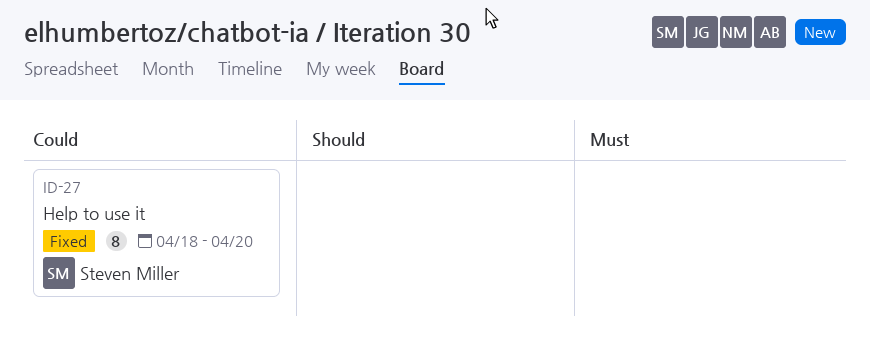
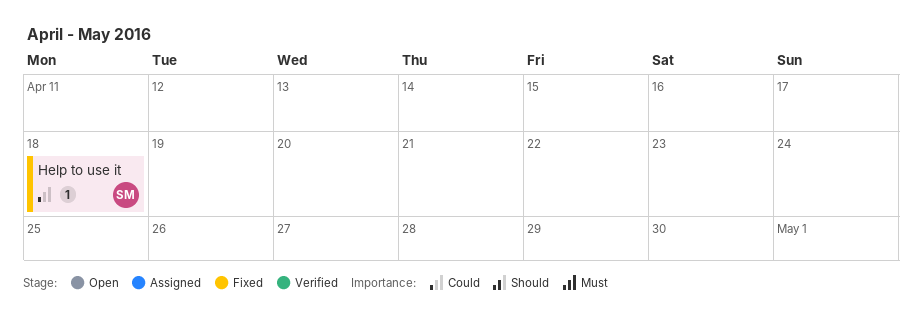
Help to use it, estimate: 8 -> 1
Help to use it, due: Apr 20 -> Apr 18

